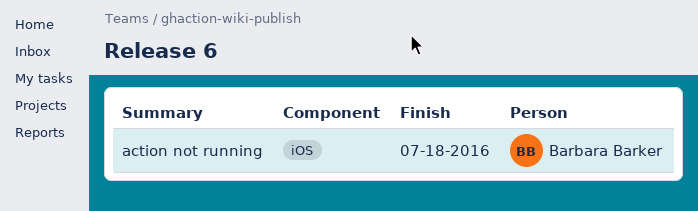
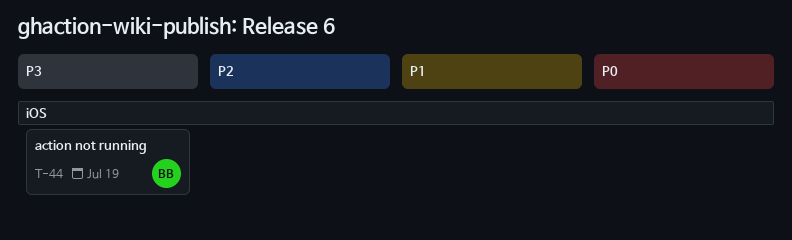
action not running, due: Jul 18 -> Jul 19

